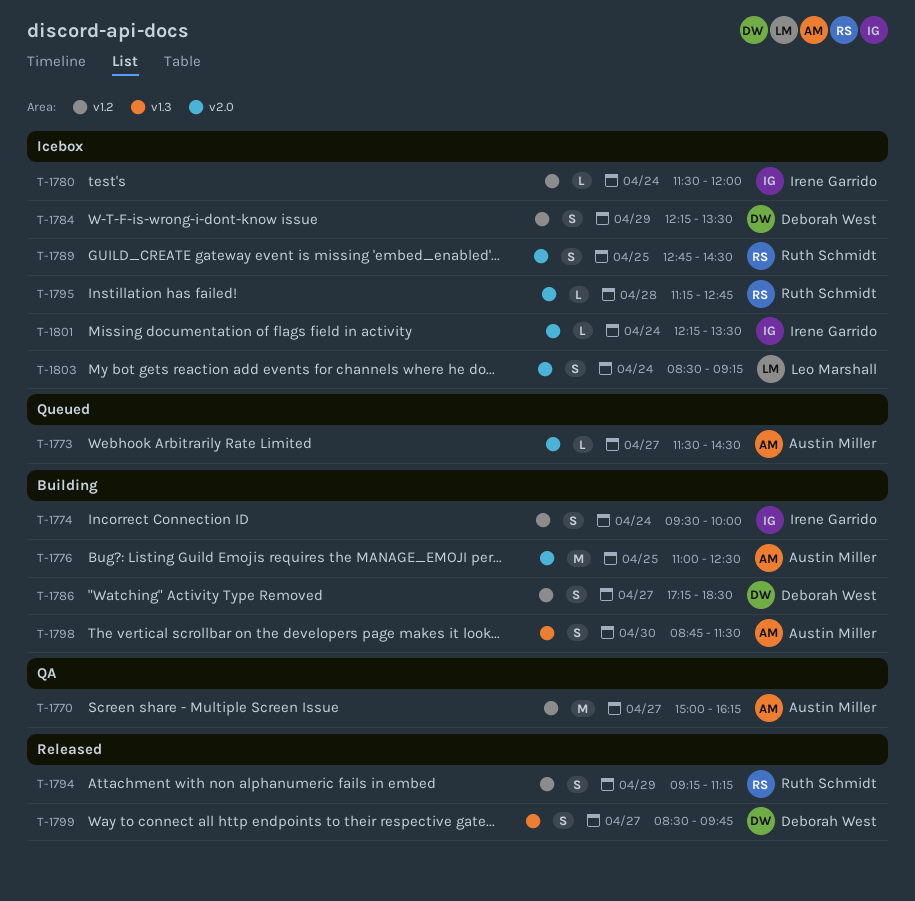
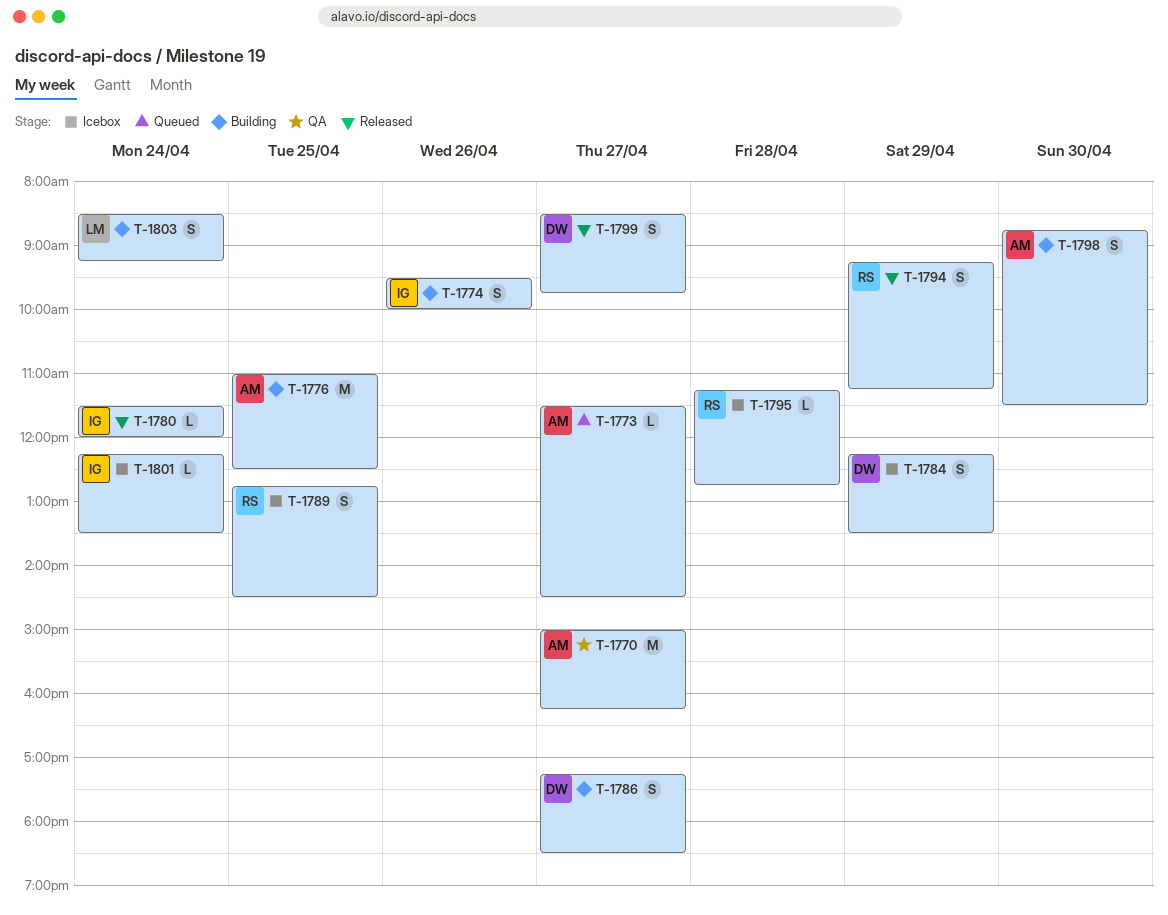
T-1774, day: Apr 24 -> Apr 26
T-1780, status: Icebox -> Released
T-1803, status: Icebox -> Building

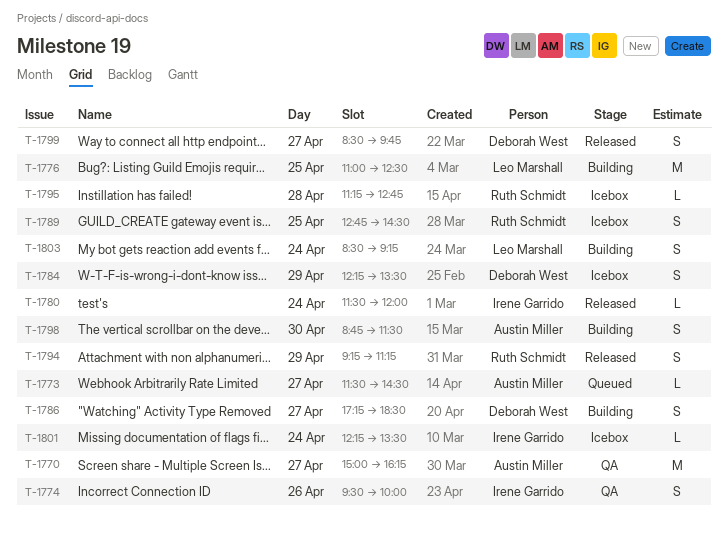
T-1774, status: Building -> QA
T-1776, owner: Austin Miller -> Leo Marshall

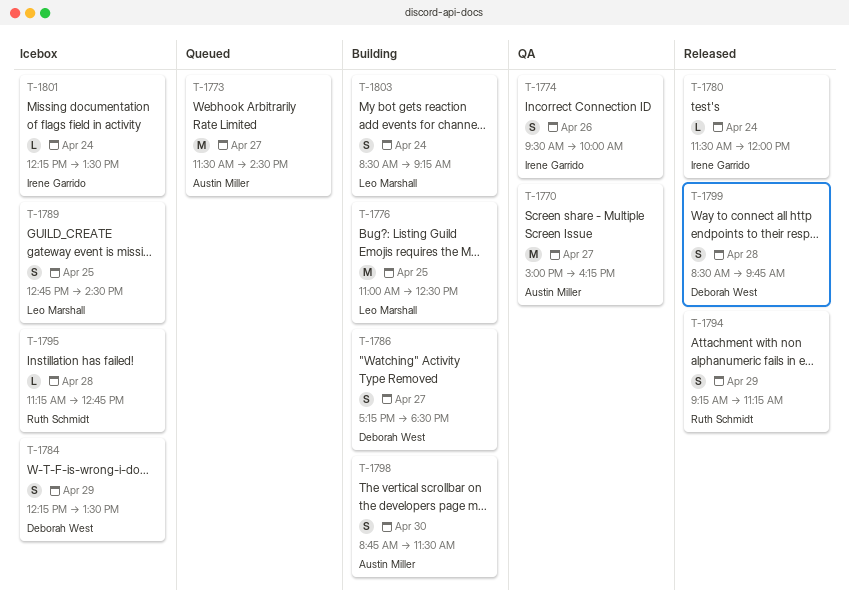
T-1773, estimate: L -> M
T-1789, owner: Ruth Schmidt -> Leo Marshall
T-1799, day: Apr 27 -> Apr 28

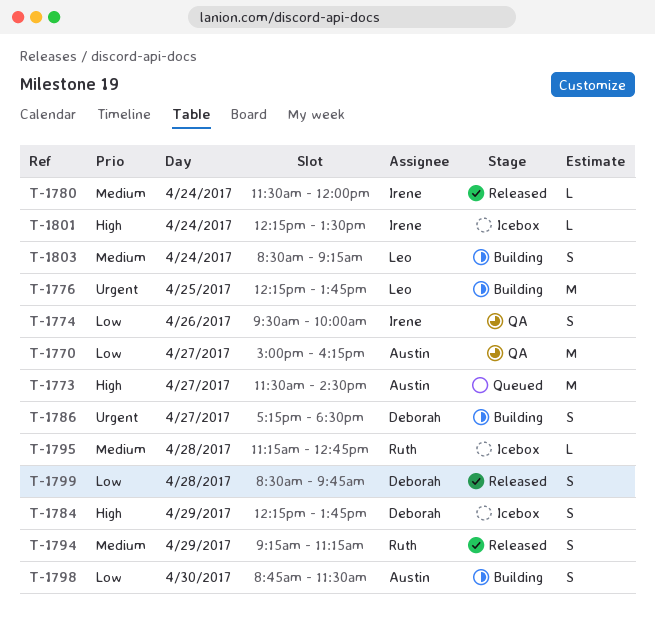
T-1776, begins: 11:00 -> 12:15
T-1776, ends: 12:30 -> 13:45
T-1784, ends: 13:30 -> 13:45
T-1789: present -> none

